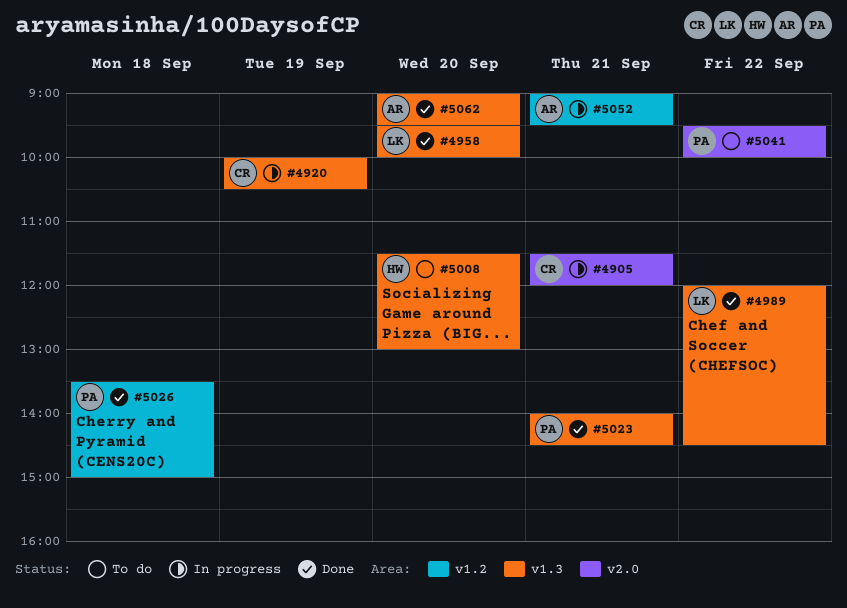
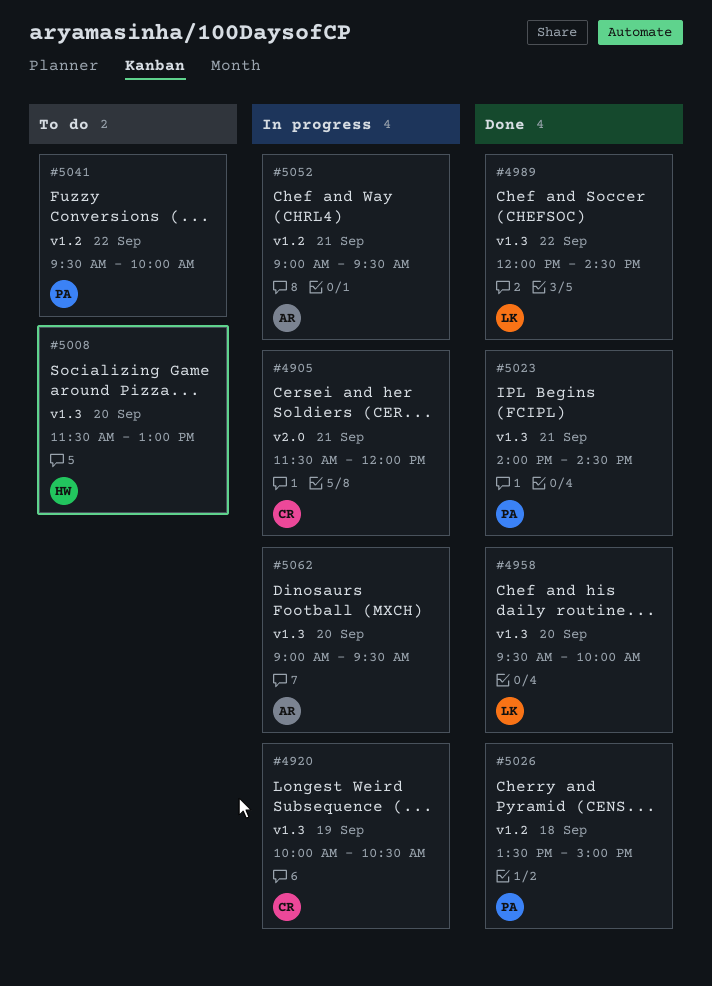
#5041, label: v2.0 -> v1.2
#5062, status: Done -> In progress

